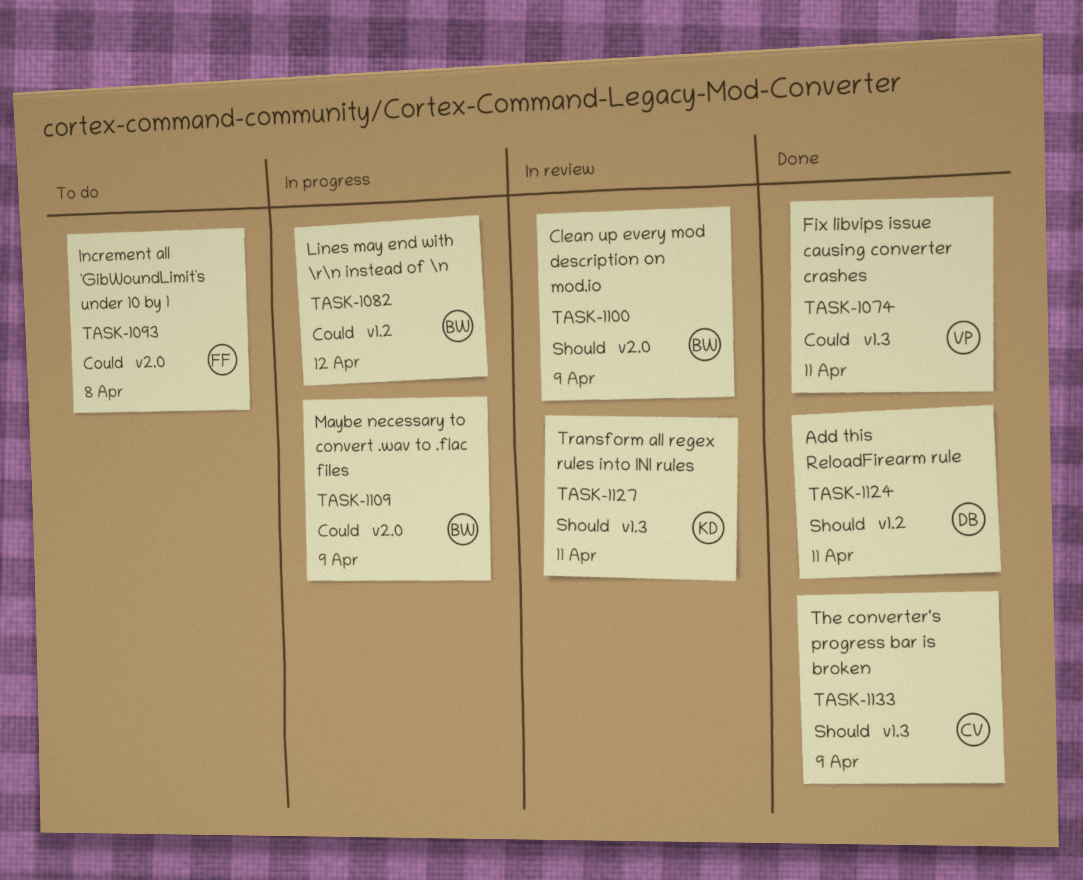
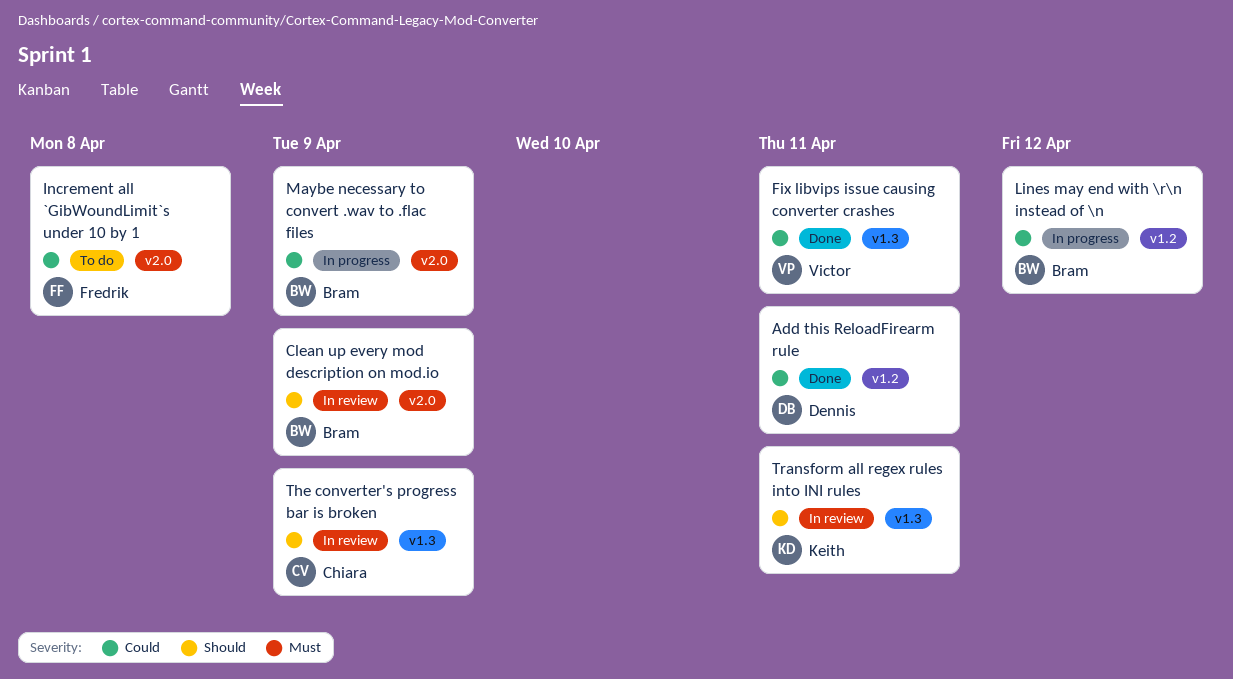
Add this ReloadFirearm rule, priority: Should -> Could
The converter's progress bar is broken, status: Done -> In review

